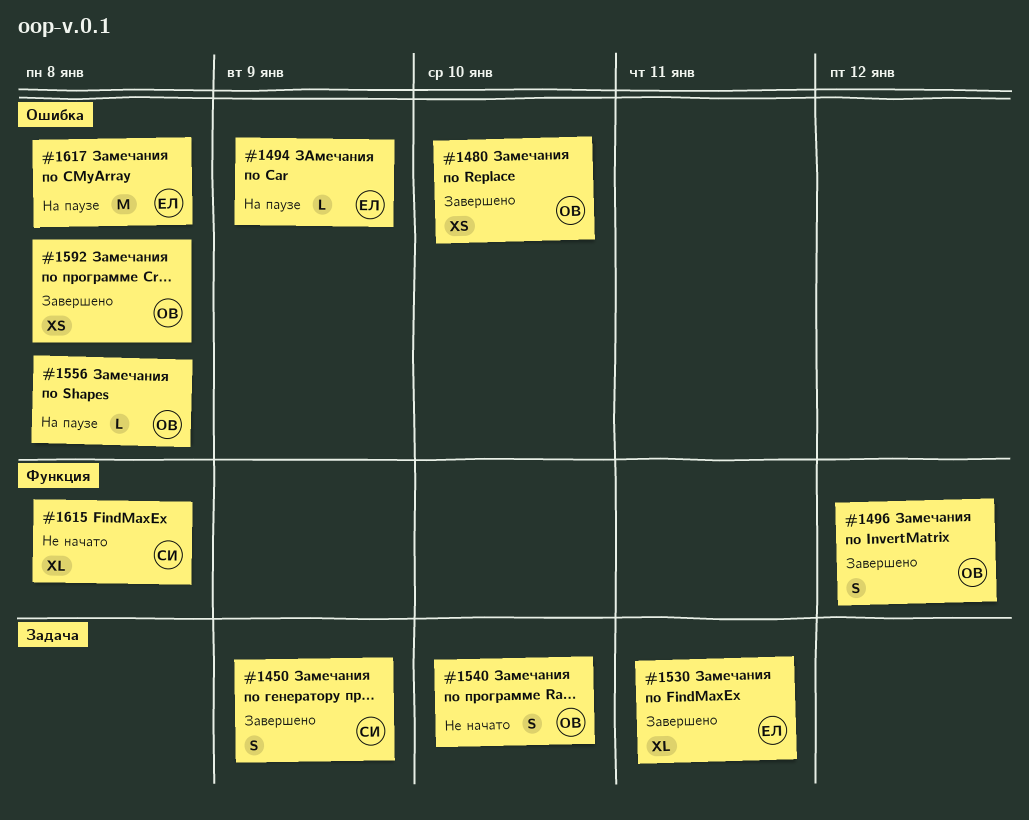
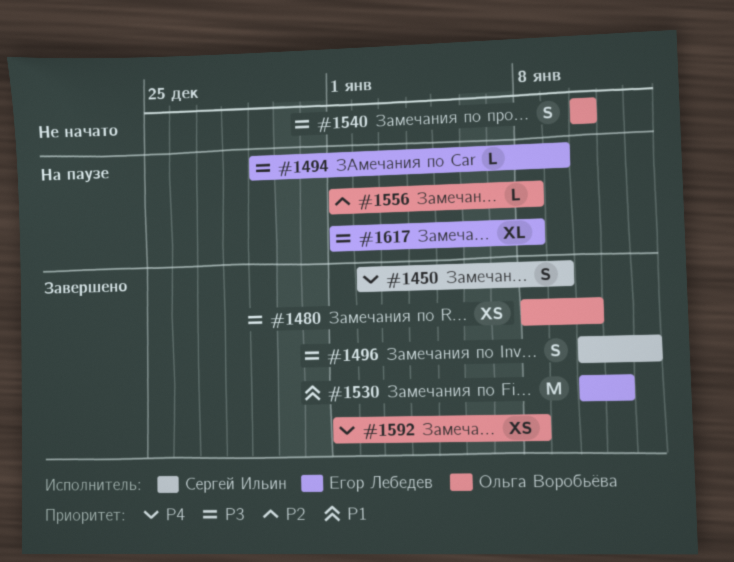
#1496, owner: Ольга Воробьёва -> Сергей Ильин
#1530, estimate: XL -> M
#1615: present -> none
#1617, estimate: M -> XL

